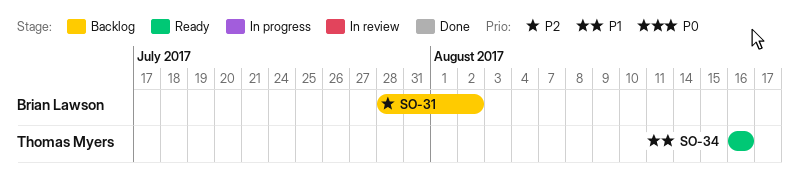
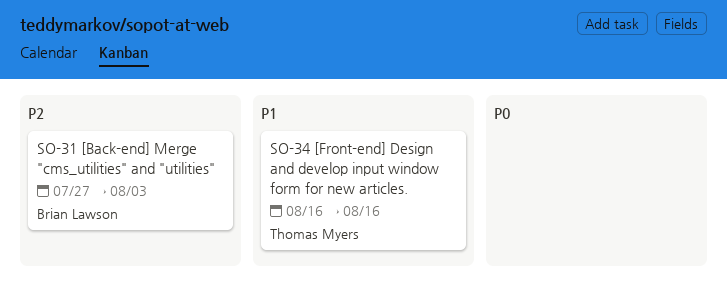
SO-31, start: Jul 28 -> Jul 27
SO-31, due: Aug 2 -> Aug 3

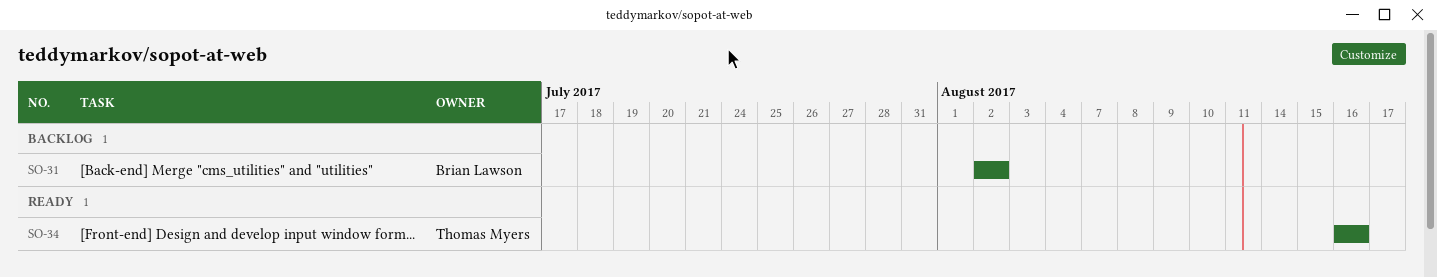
SO-31, start: Jul 27 -> Aug 2
SO-31, due: Aug 3 -> Aug 2

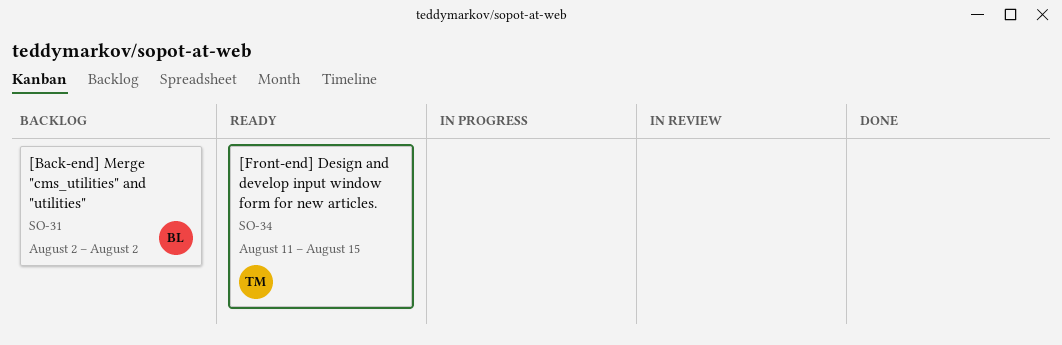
SO-34, start: Aug 16 -> Aug 11
SO-34, due: Aug 16 -> Aug 15

